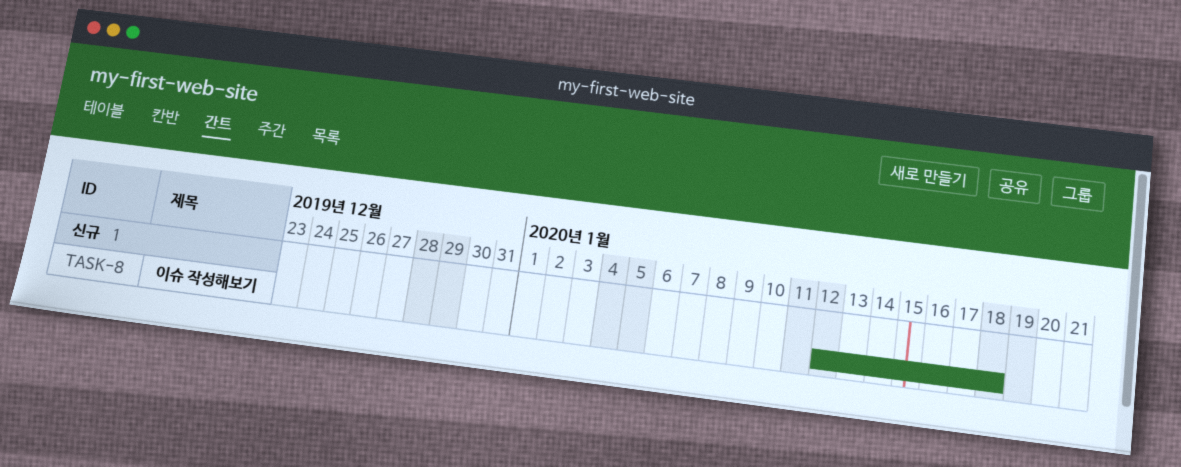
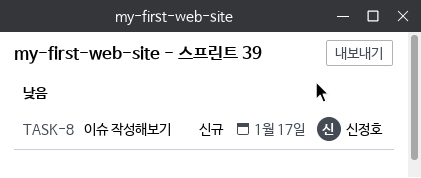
TASK-8, due: Jan 18 -> Jan 17

